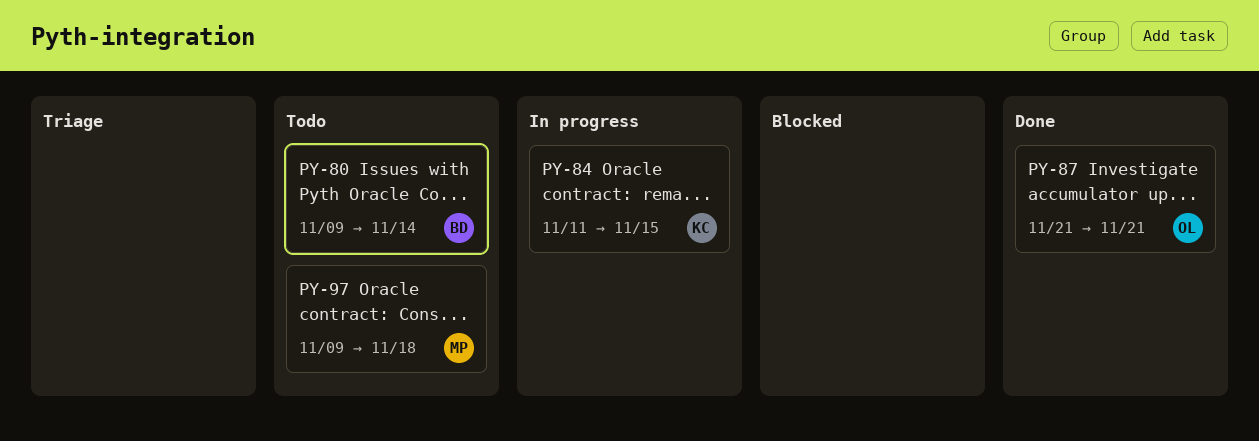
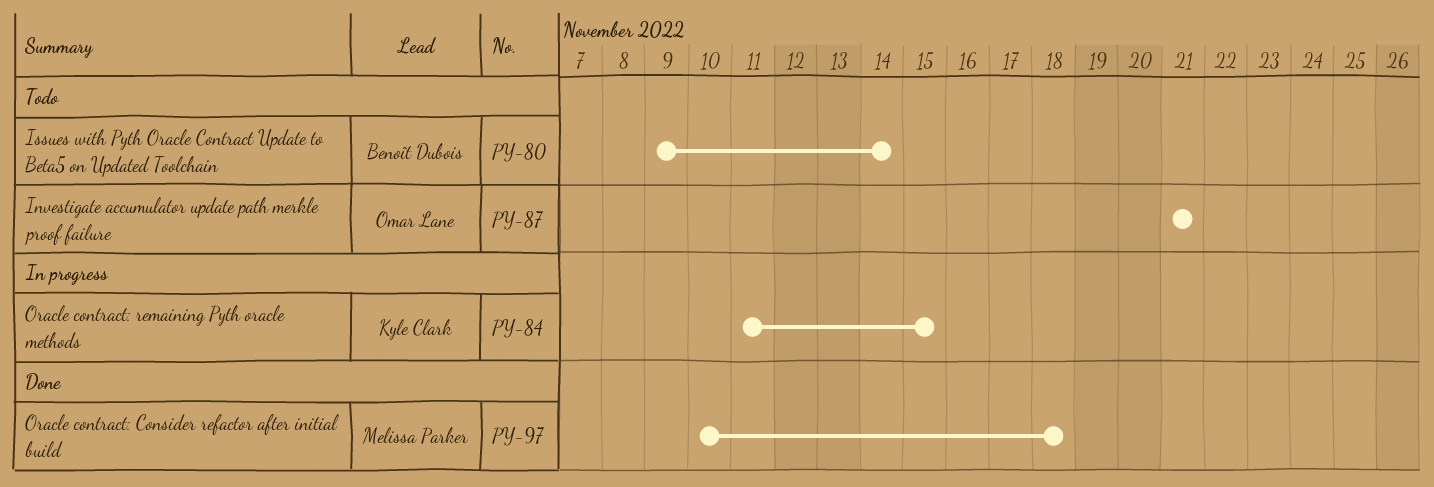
PY-87, status: Done -> Todo
PY-97, status: Todo -> Done
PY-97, start: Nov 9 -> Nov 10

